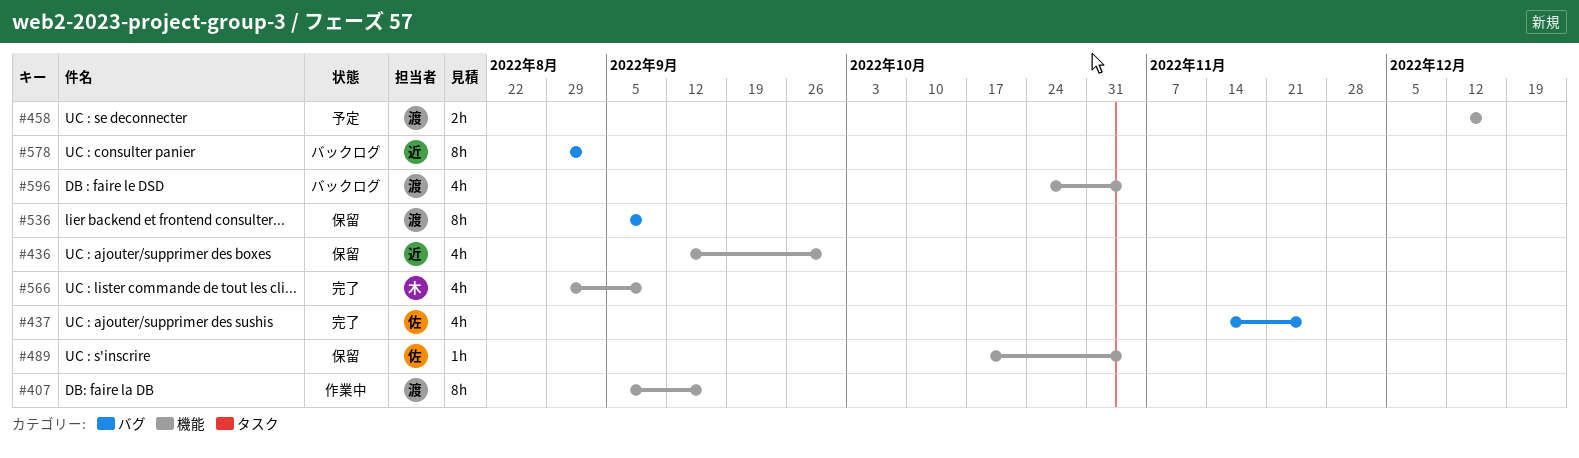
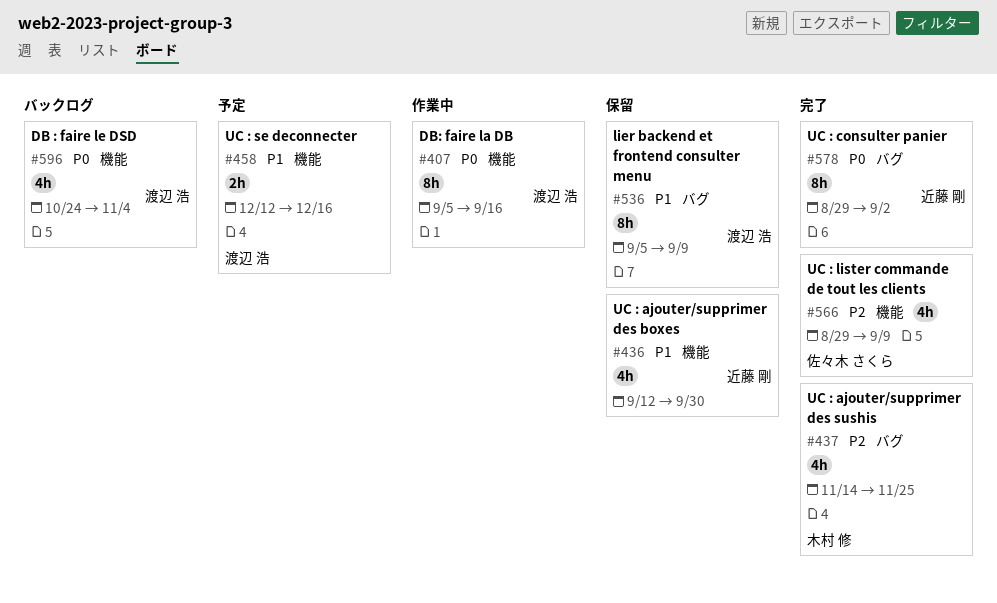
#437, owner: 佐々木 さくら -> 木村 修
#489: present -> none
#566, owner: 木村 修 -> 佐々木 さくら
#578, status: バックログ -> 完了

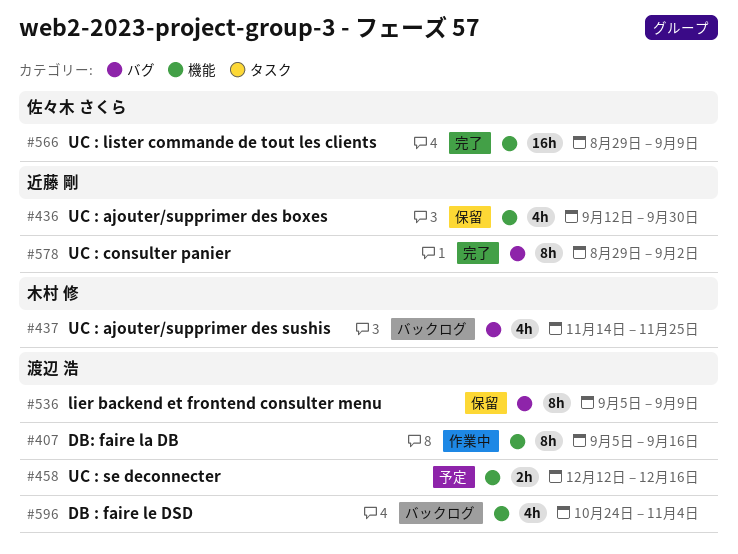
#437, status: 完了 -> バックログ
#566, estimate: 4h -> 16h

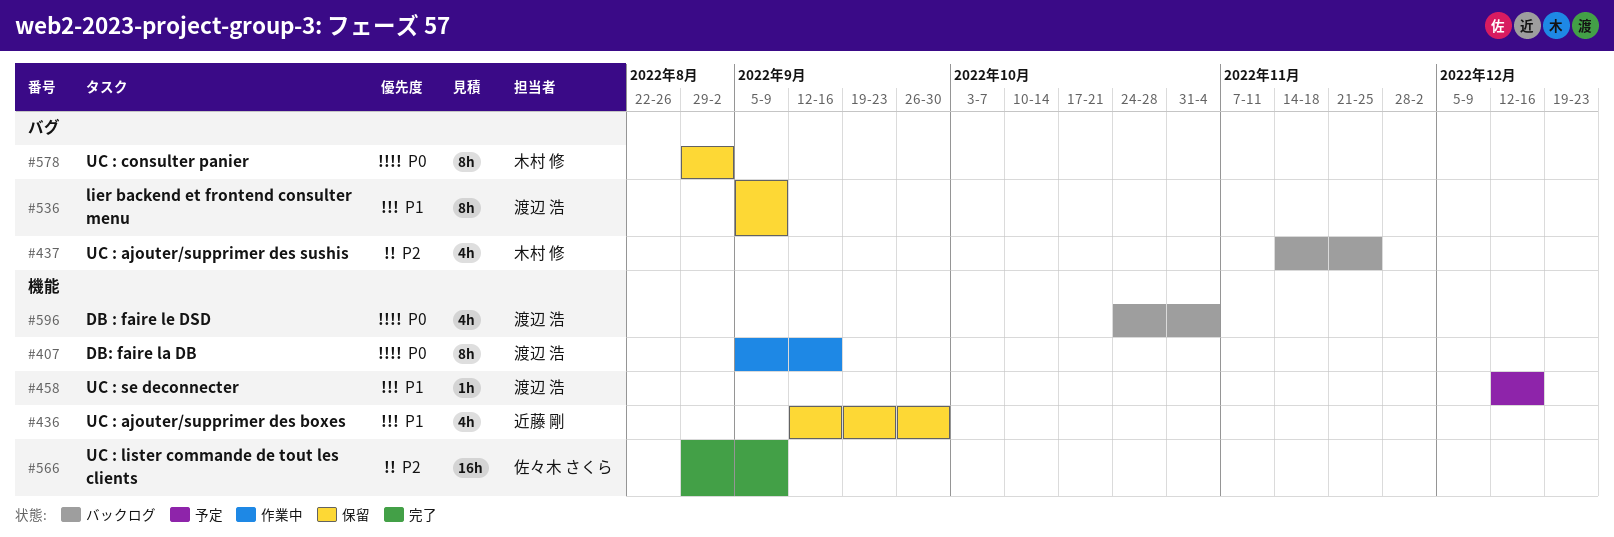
#458, estimate: 2h -> 1h
#578, status: 完了 -> 保留
#578, owner: 近藤 剛 -> 木村 修

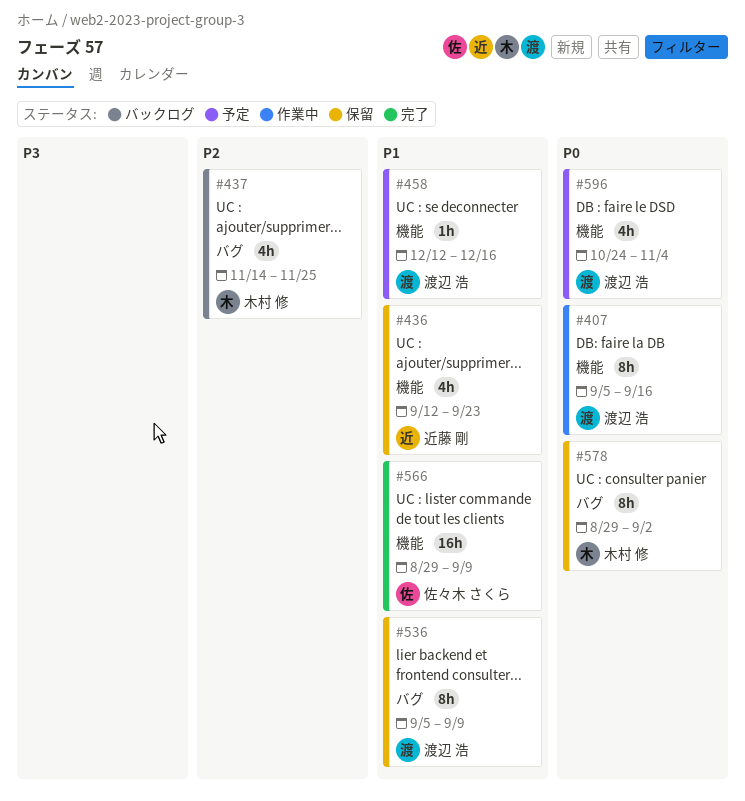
#436, due: Sep 30 -> Sep 23
#566, priority: P2 -> P1
#596, status: バックログ -> 予定

